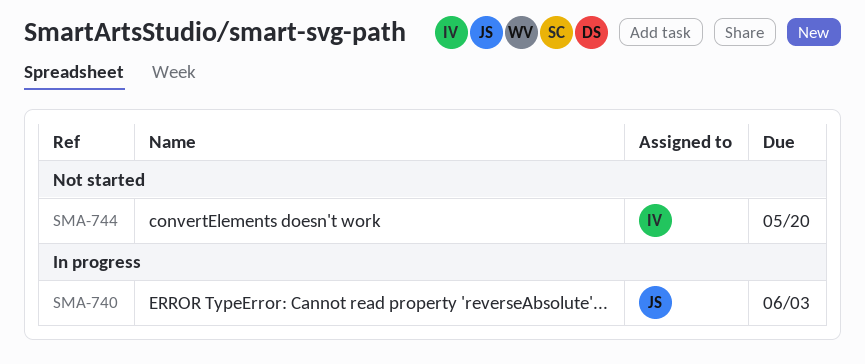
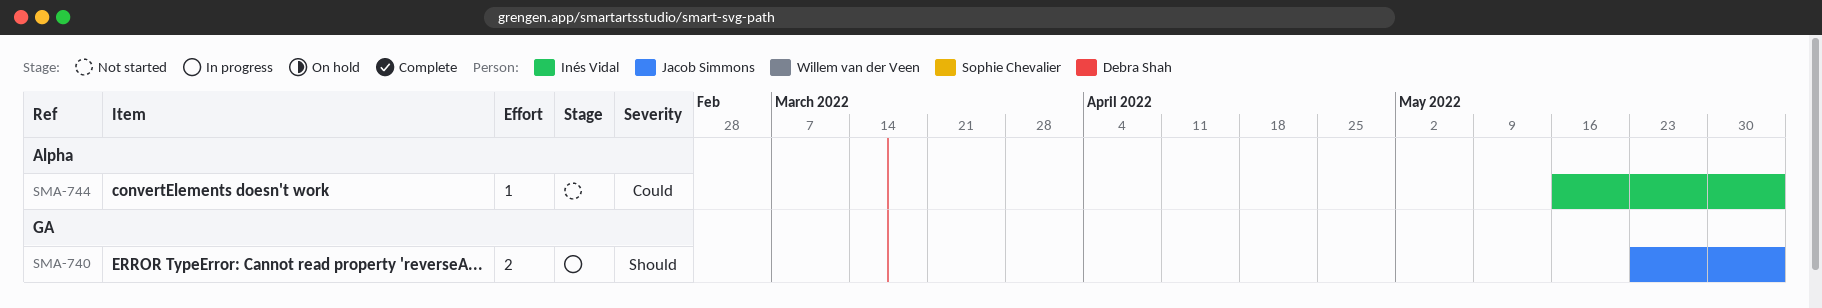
SMA-744, due: May 20 -> Jun 3

